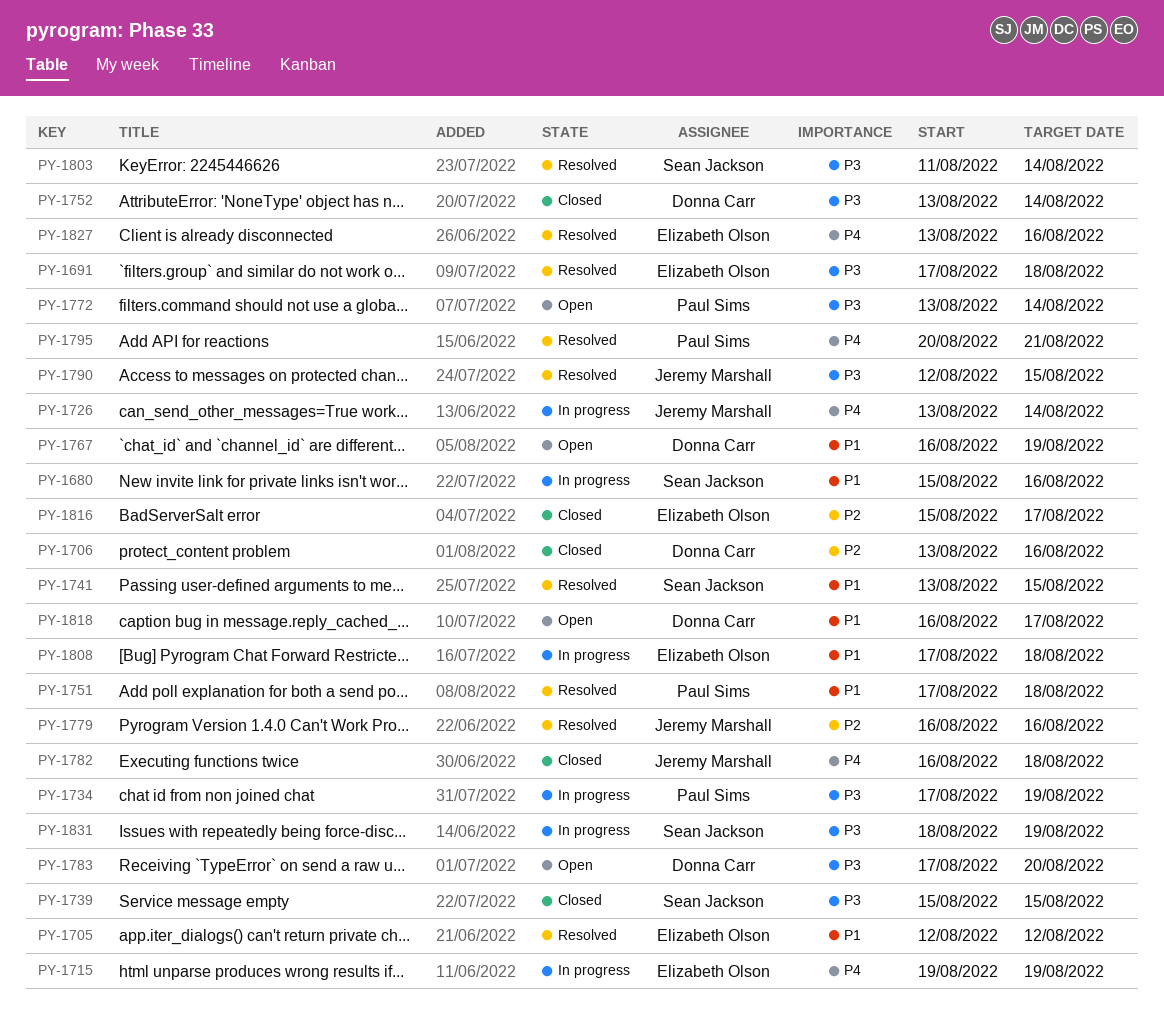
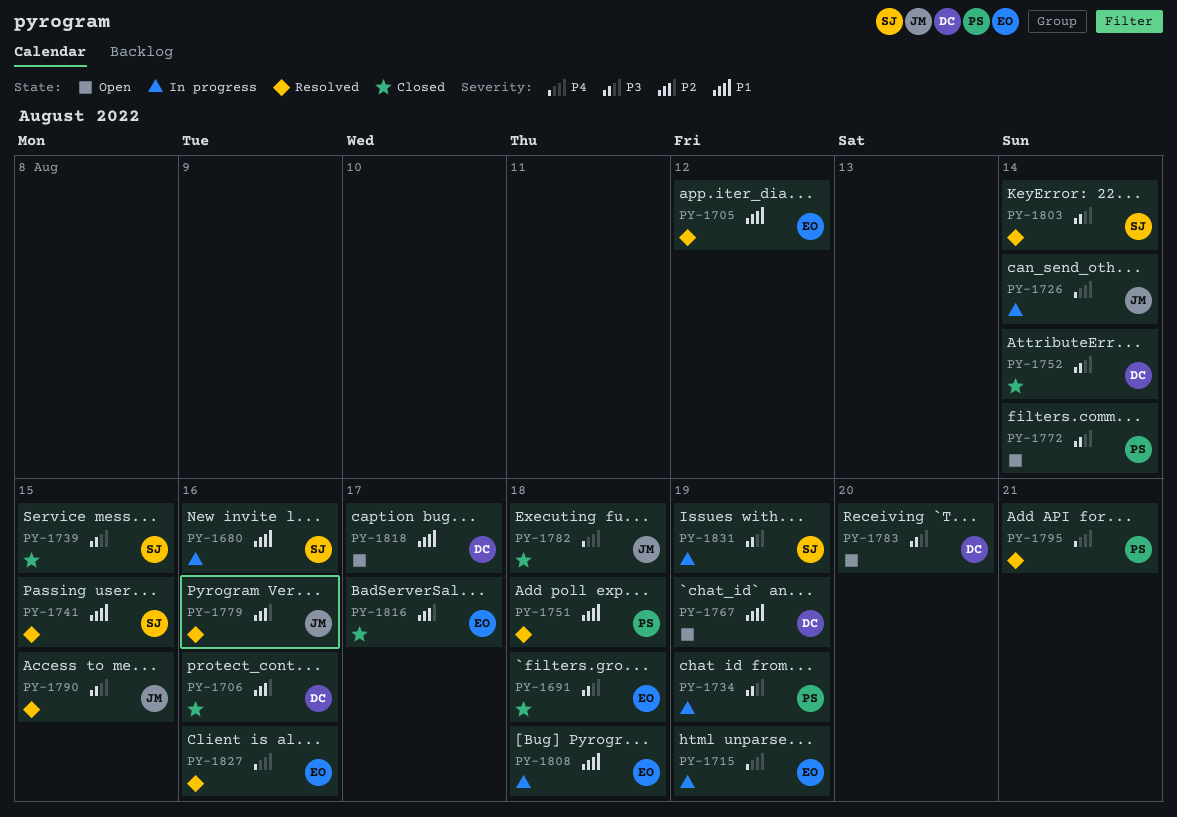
PY-1691, status: Resolved -> Closed

